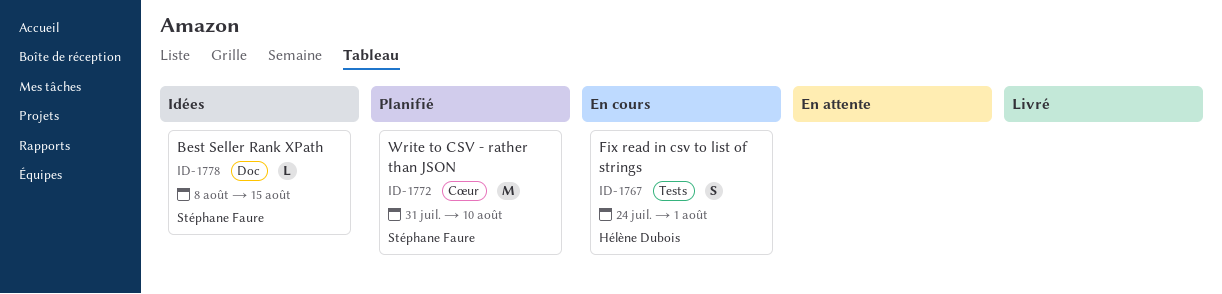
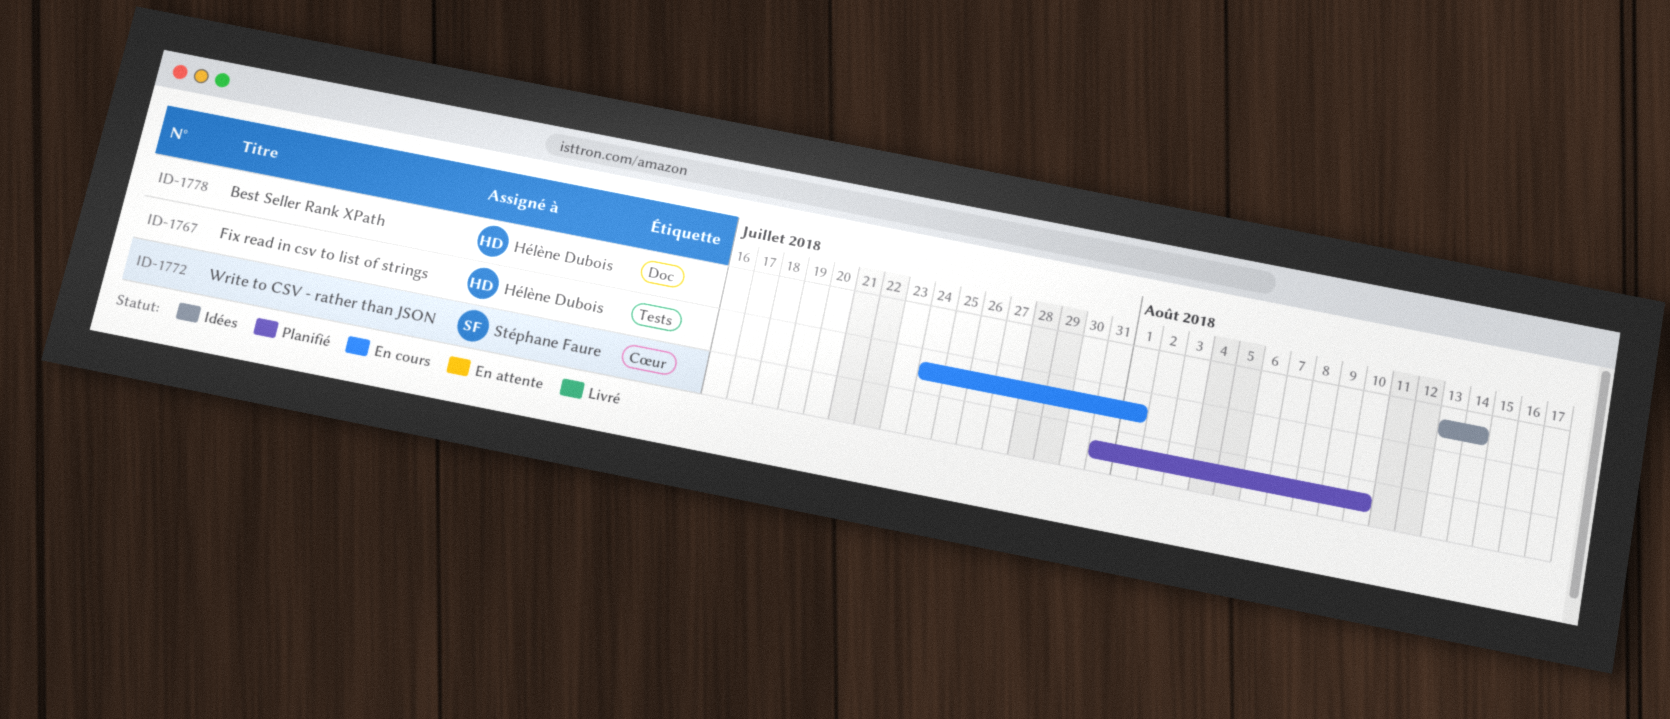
ID-1778, owner: Stéphane Faure -> Hélène Dubois
ID-1778, start: Aug 8 -> Aug 13
ID-1778, due: Aug 15 -> Aug 14

